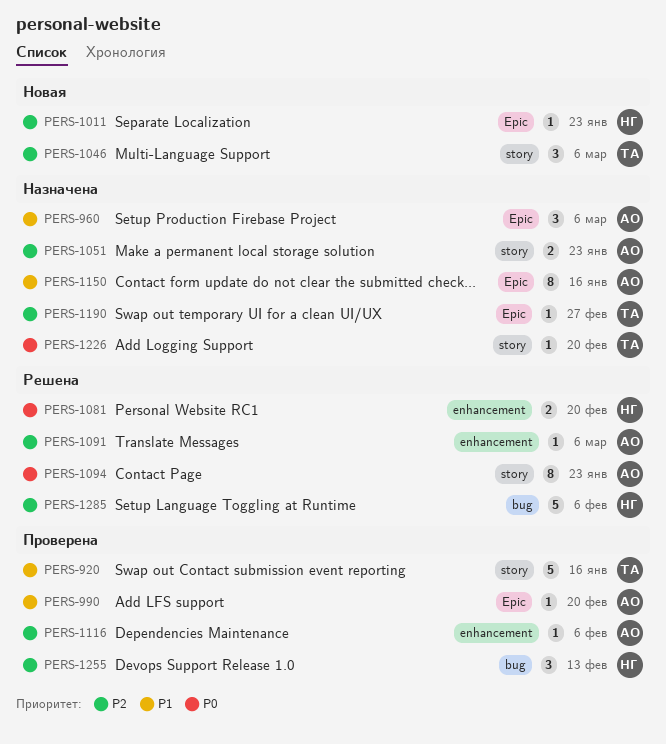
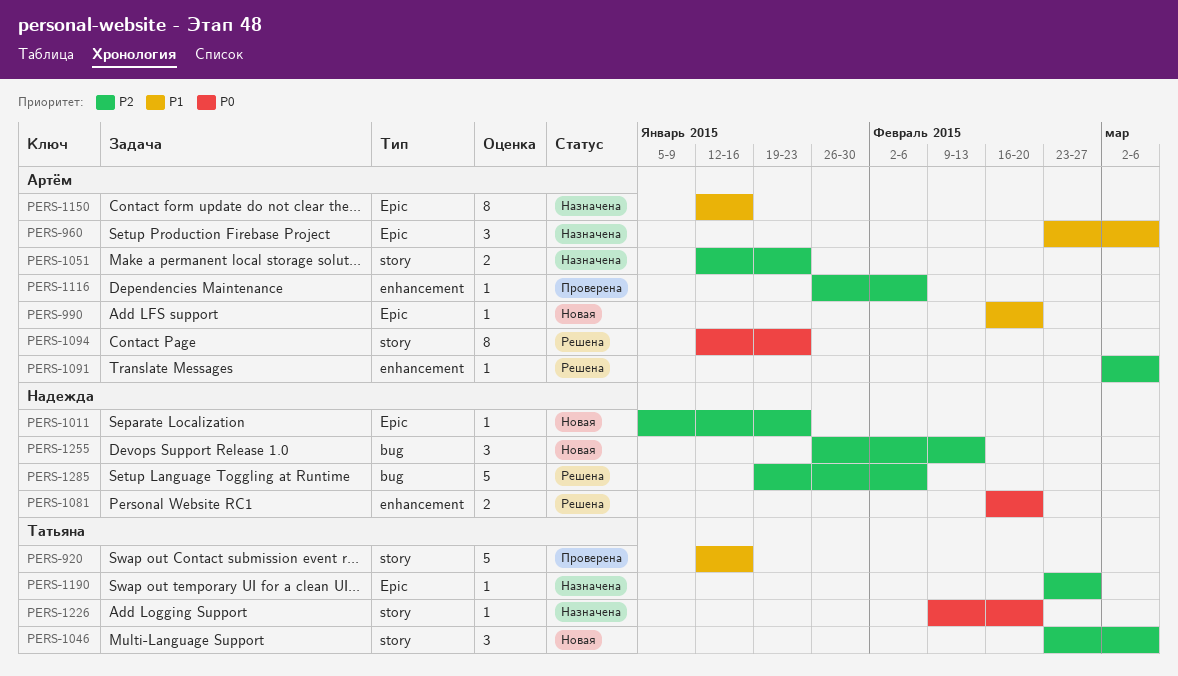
PERS-990, status: Проверена -> Новая
PERS-1255, status: Проверена -> Новая

